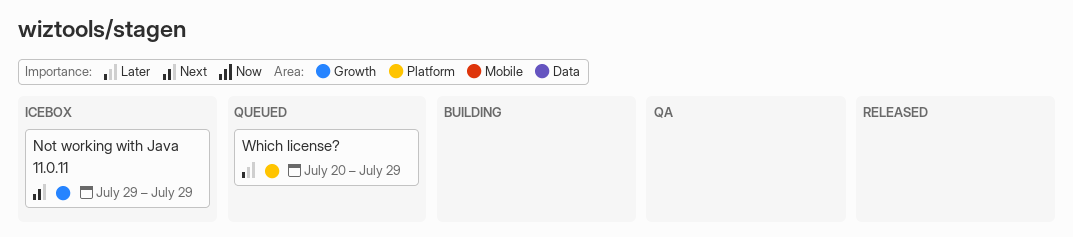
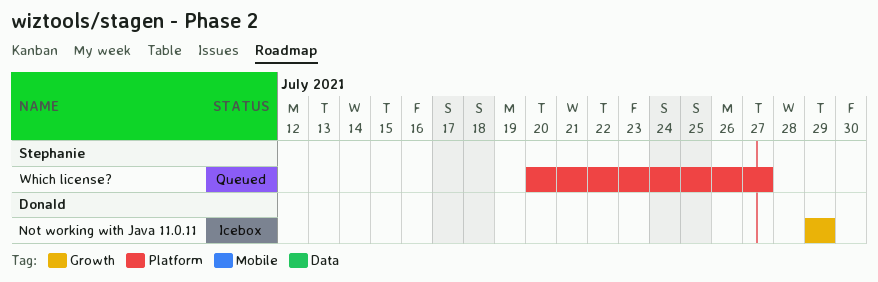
Which license?, due: Jul 29 -> Jul 27

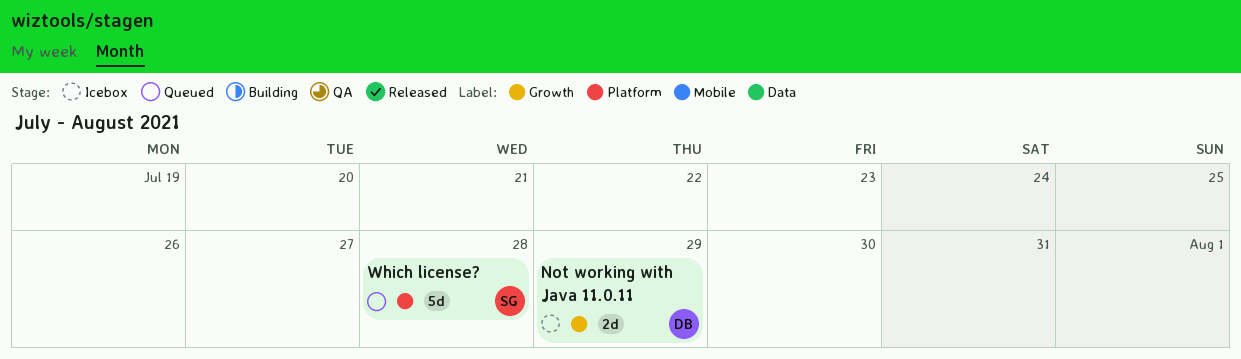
Which license?, due: Jul 27 -> Jul 28

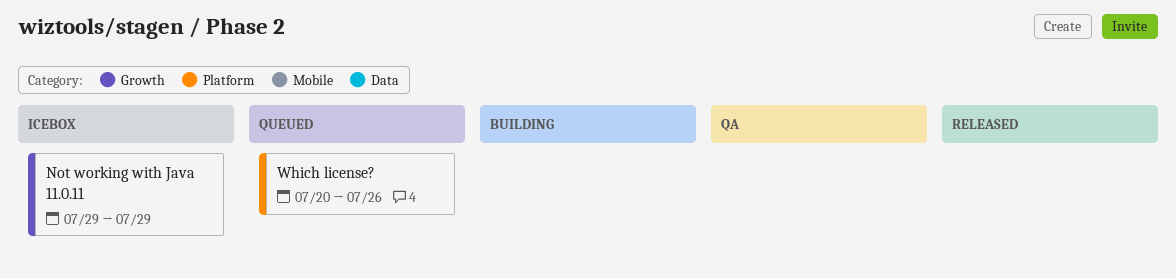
Which license?, due: Jul 28 -> Jul 26

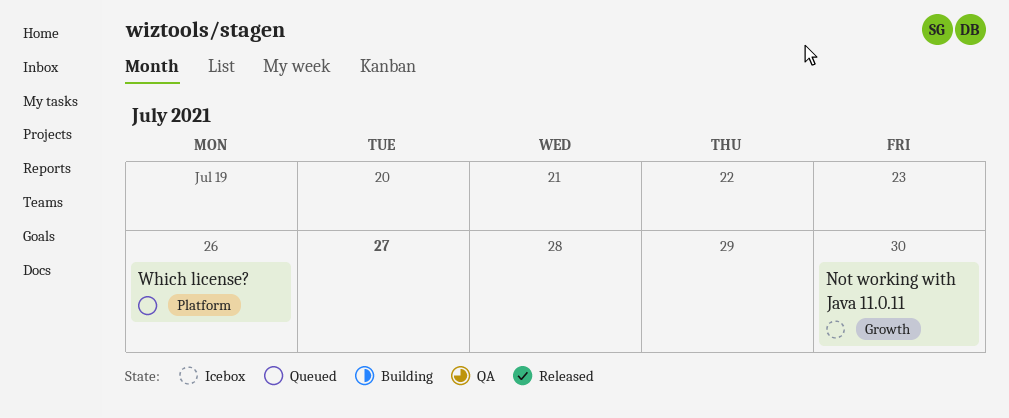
Not working with Java 11.0.11, due: Jul 29 -> Jul 30

